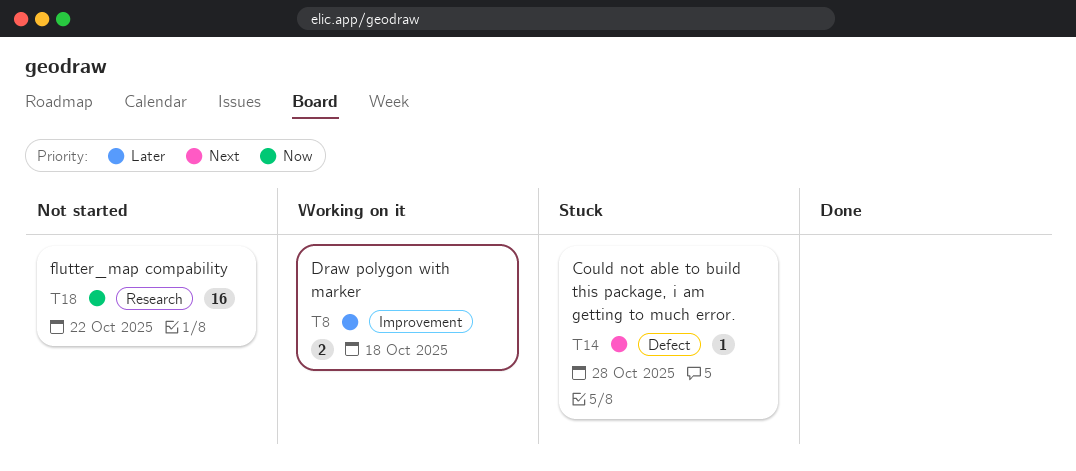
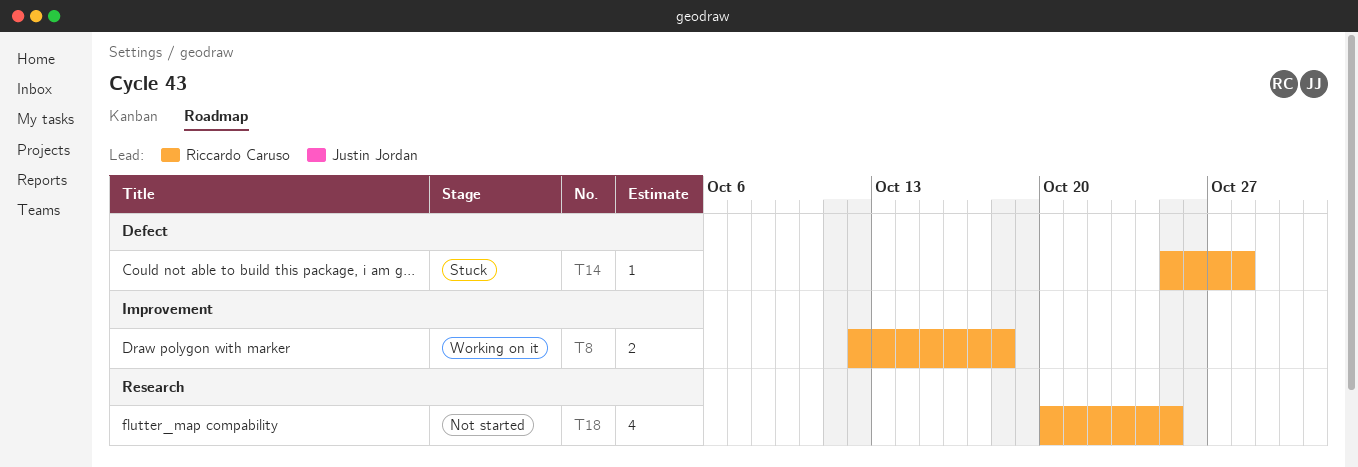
T18, estimate: 16 -> 4
T18, due: Oct 22 -> Oct 25

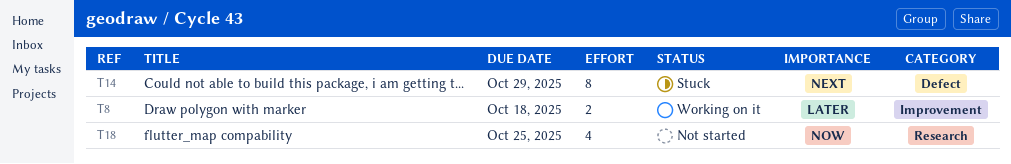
T14, estimate: 1 -> 8
T14, due: Oct 28 -> Oct 29

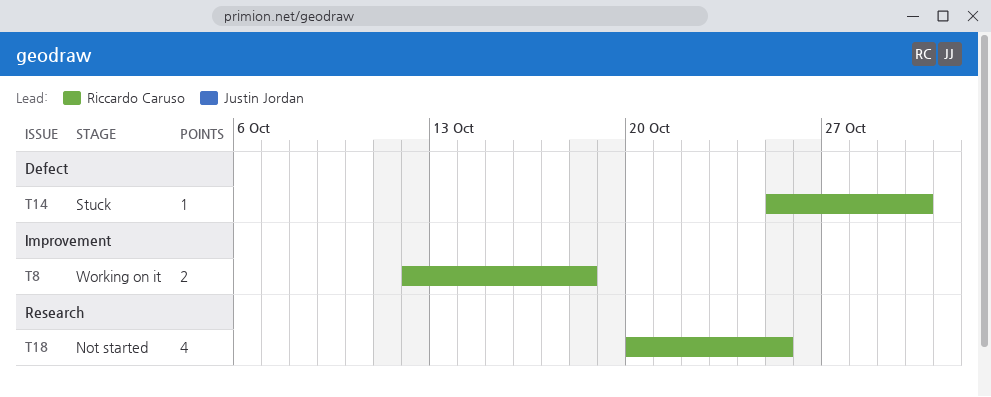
T14, estimate: 8 -> 1
T14, due: Oct 29 -> Oct 30

